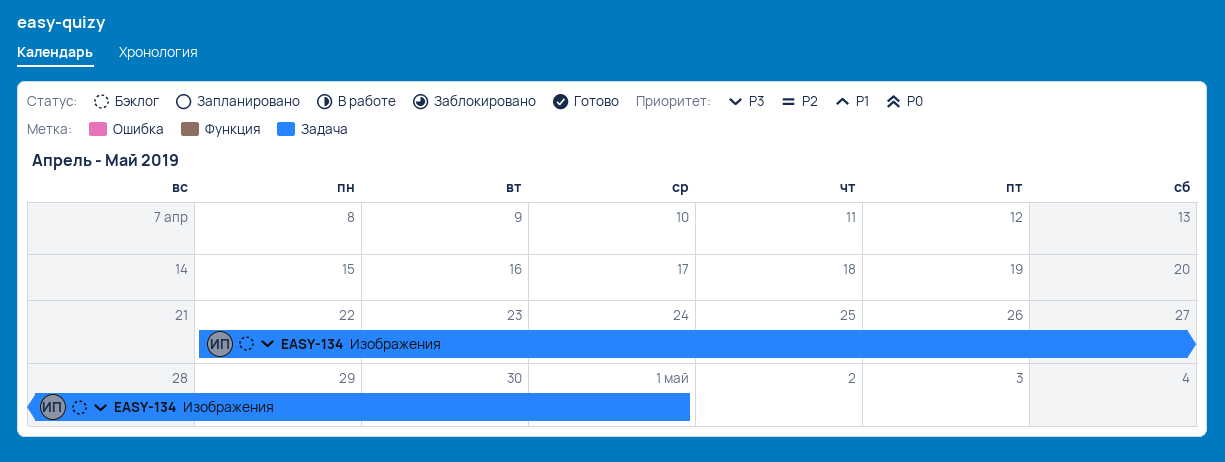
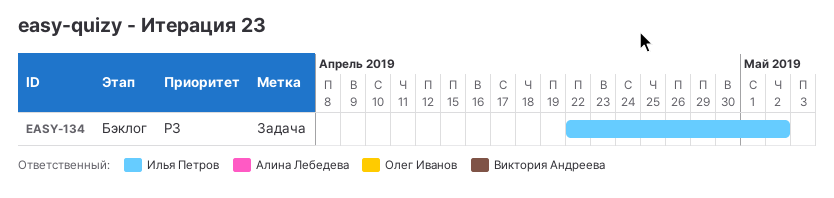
EASY-134, due: May 1 -> May 2

